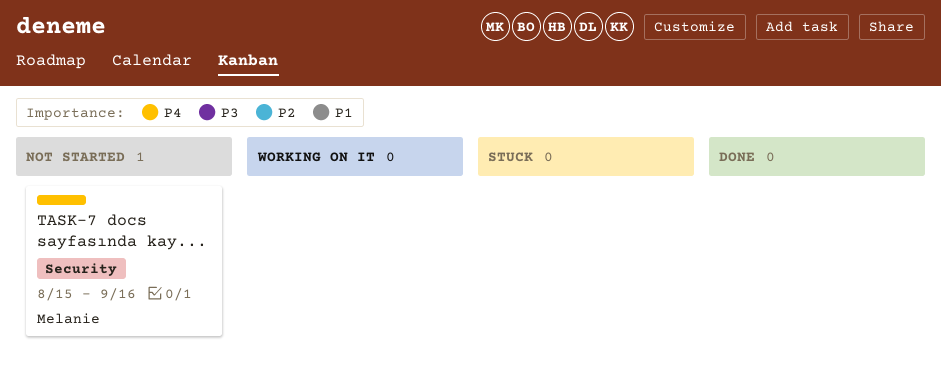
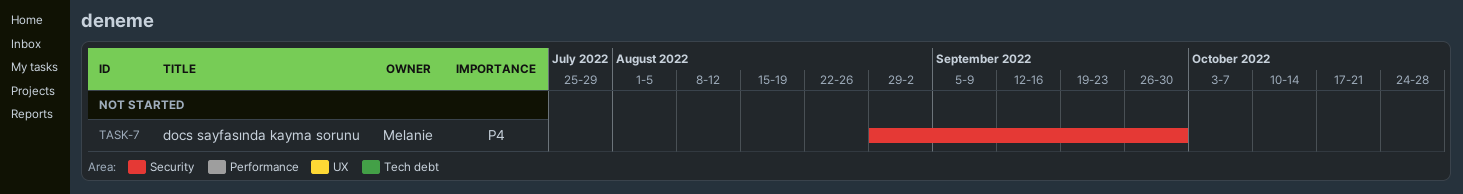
TASK-7, start: Aug 15 -> Aug 29
TASK-7, due: Sep 16 -> Sep 30

